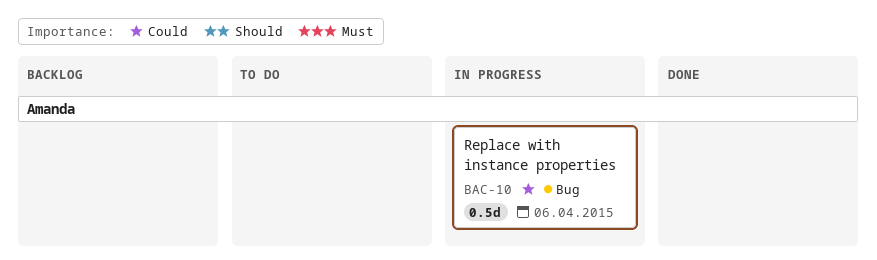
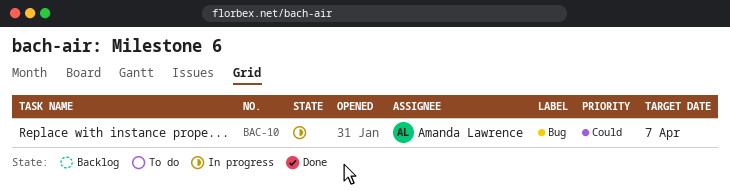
BAC-10, due: Apr 6 -> Apr 7

